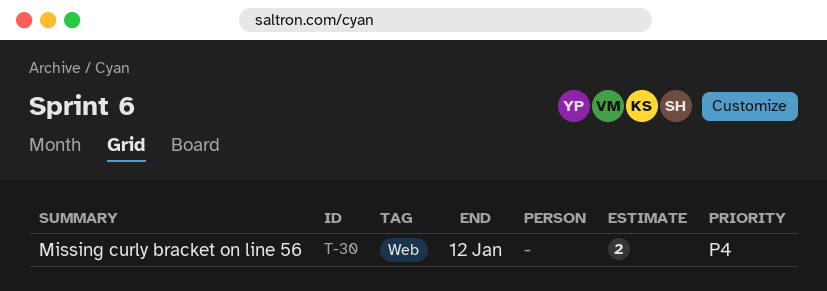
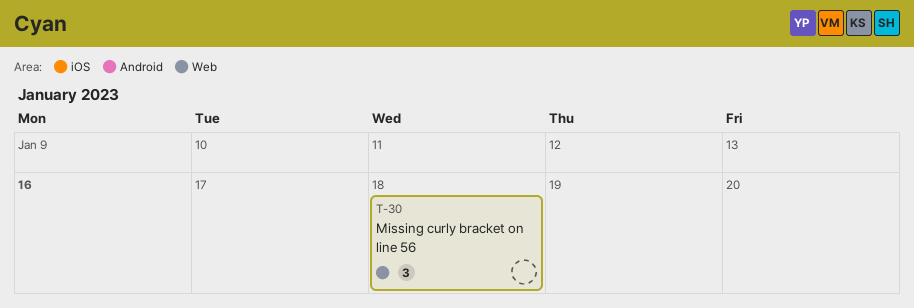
T-30, estimate: 2 -> 3
T-30, due: Jan 12 -> Jan 18

